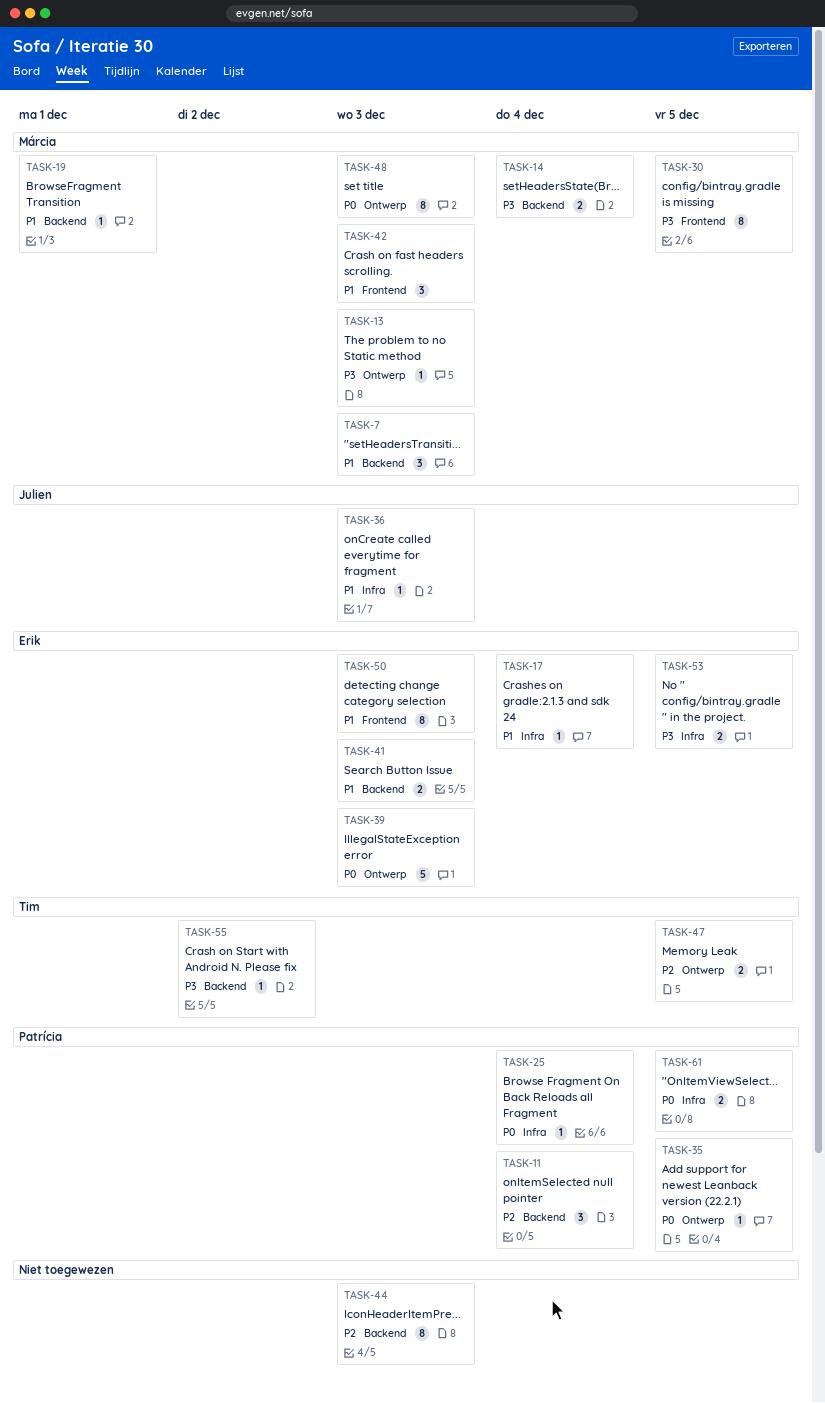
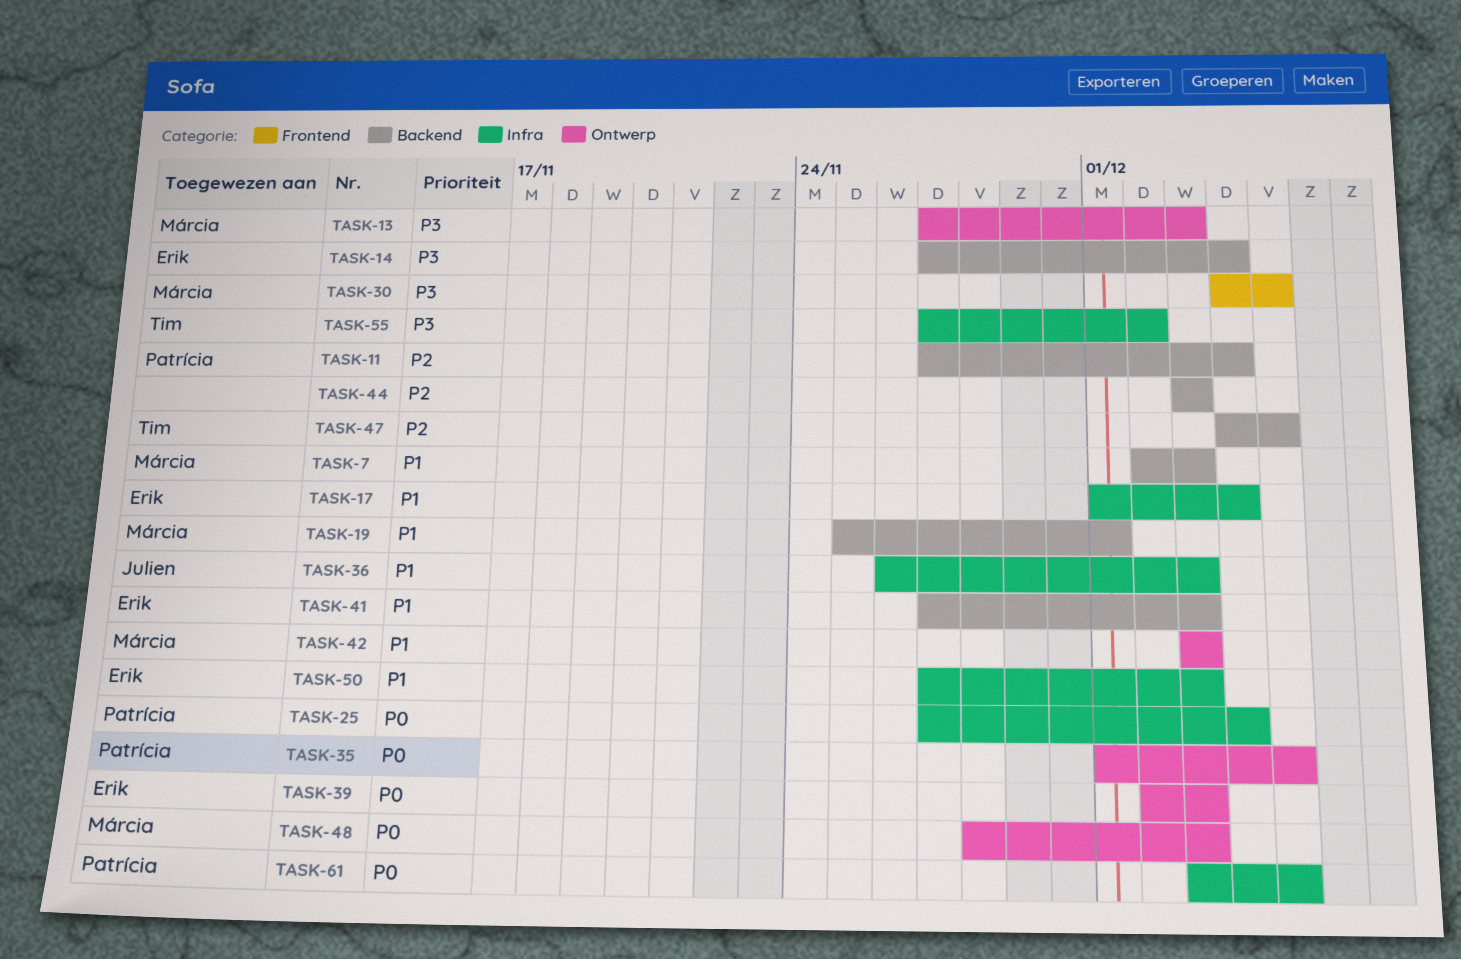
TASK-14, owner: Márcia -> Erik
TASK-42, label: Frontend -> Ontwerp
TASK-47, label: Ontwerp -> Backend
TASK-50, label: Frontend -> Infra
TASK-53: present -> none
TASK-55, label: Backend -> Infra

